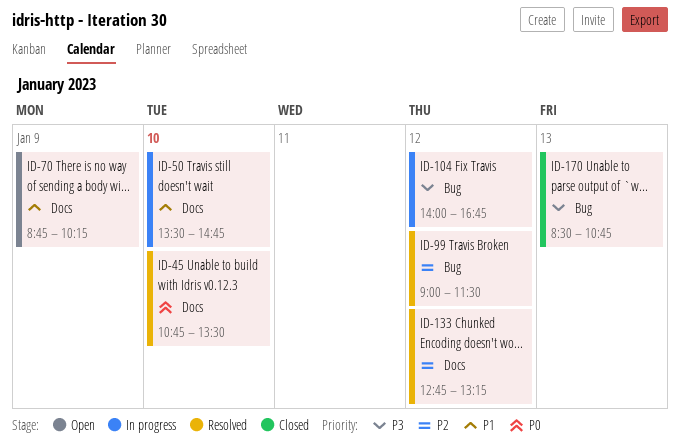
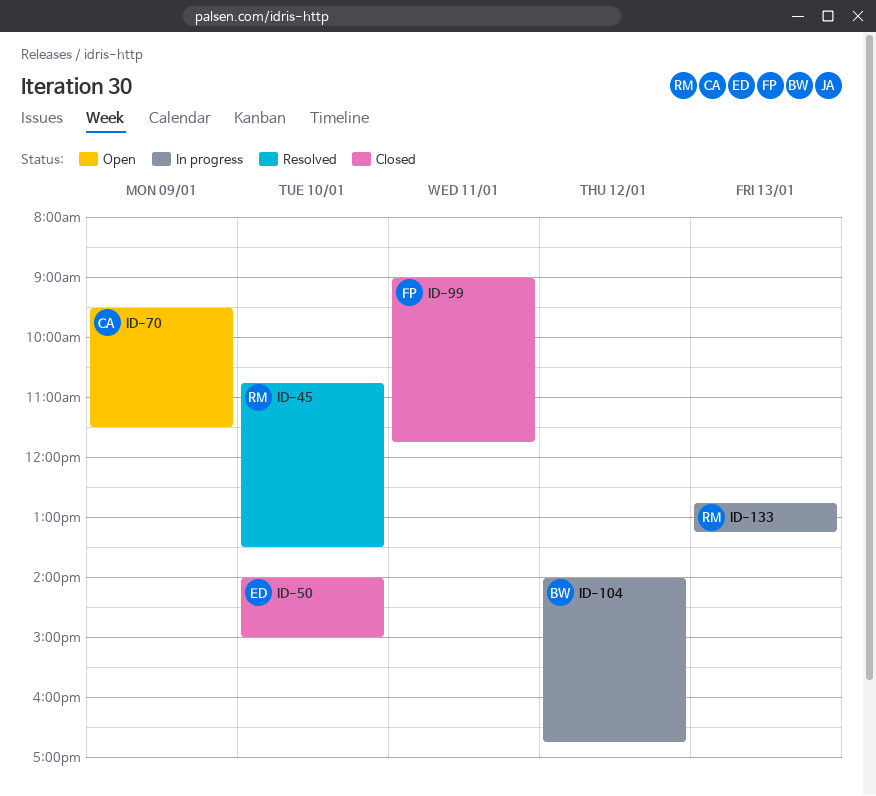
ID-50, status: In progress -> Closed
ID-50, begins: 13:30 -> 14:00
ID-50, ends: 14:45 -> 15:00
ID-70, begins: 08:45 -> 09:30
ID-70, ends: 10:15 -> 11:30
ID-99, status: Resolved -> Closed
ID-99, day: Jan 12 -> Jan 11
ID-99, ends: 11:30 -> 11:45
ID-133, status: Resolved -> In progress
ID-133, day: Jan 12 -> Jan 13
ID-170: present -> none

